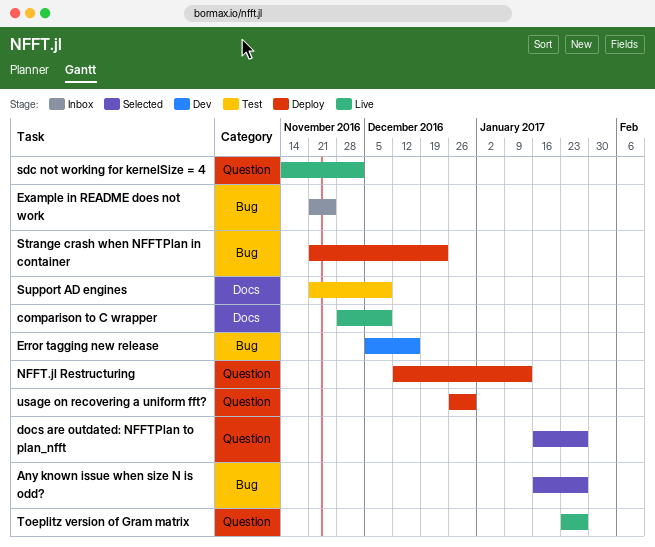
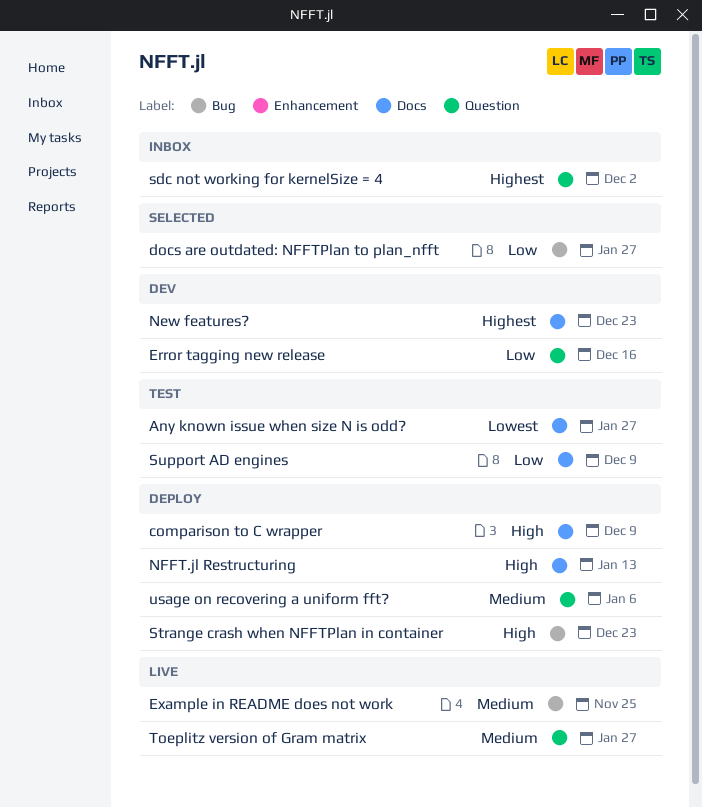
Any known issue when size N is odd?, status: Selected -> Test
Any known issue when size N is odd?, label: Bug -> Docs
comparison to C wrapper, status: Live -> Deploy
docs are outdated: NFFTPlan to plan_nfft, label: Question -> Bug
Error tagging new release, label: Bug -> Question
Example in README does not work, status: Inbox -> Live
New features?: none -> present
NFFT.jl Restructuring, label: Question -> Docs
sdc not working for kernelSize = 4, status: Live -> Inbox
usage on recovering a uniform fft?, due: Dec 30 -> Jan 6

